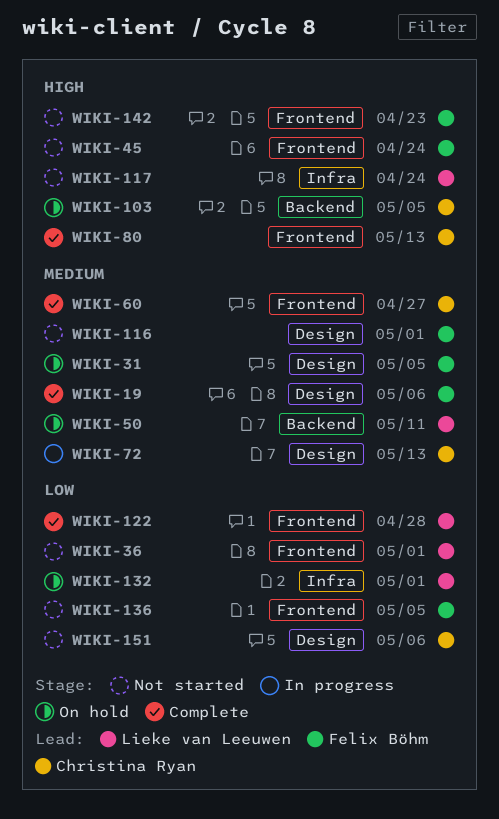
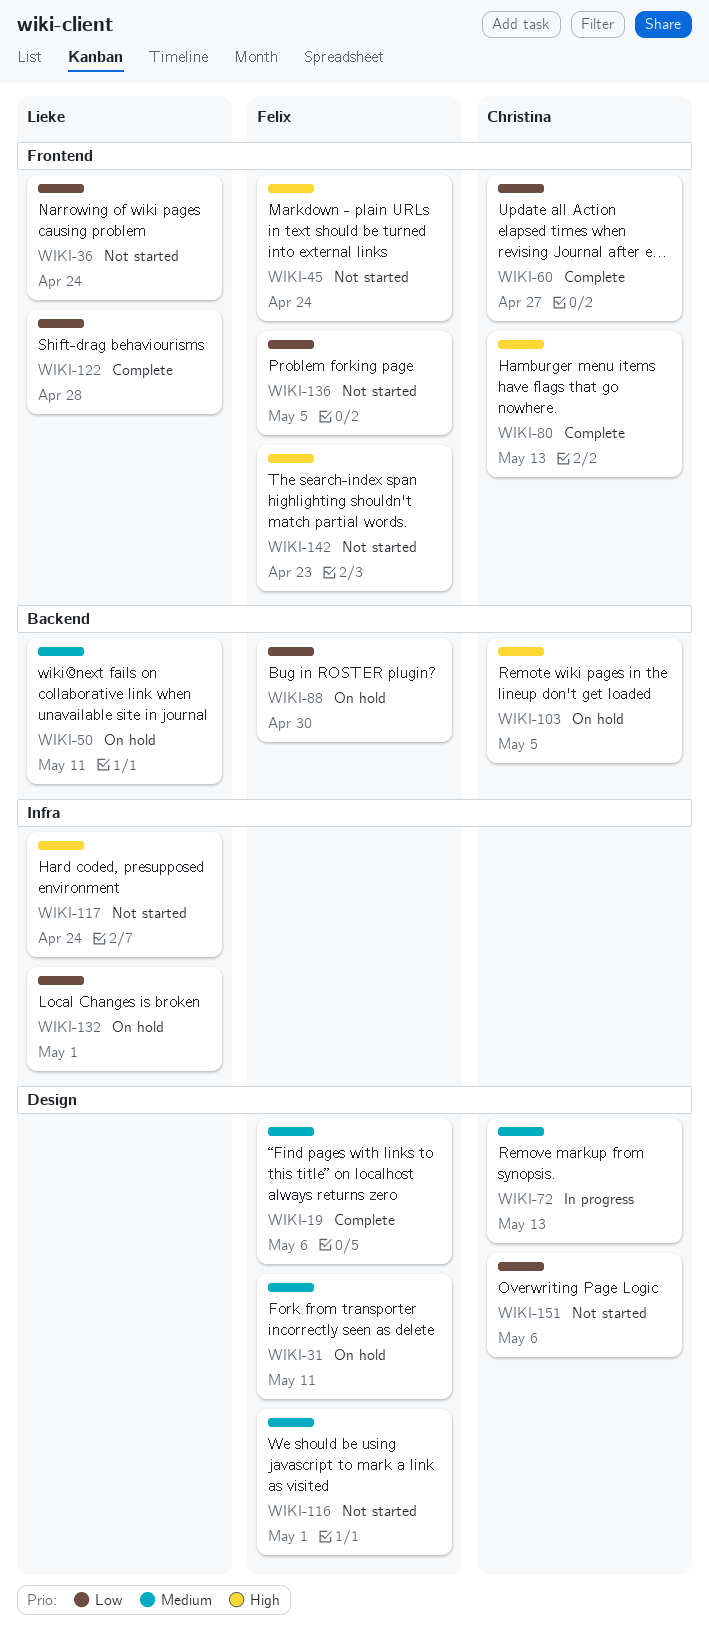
WIKI-31, due: May 5 -> May 11
WIKI-36, due: May 1 -> Apr 24
WIKI-60, priority: Medium -> Low
WIKI-88: none -> present

